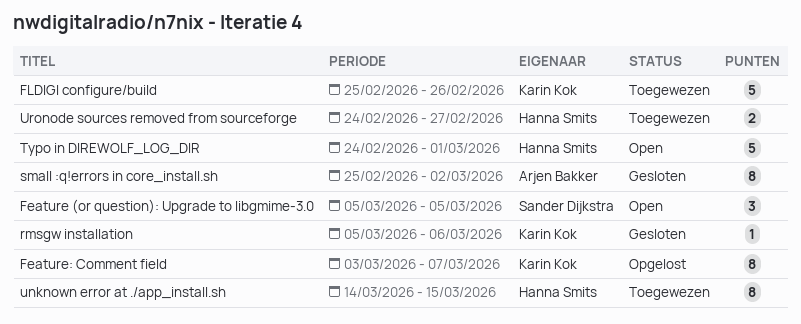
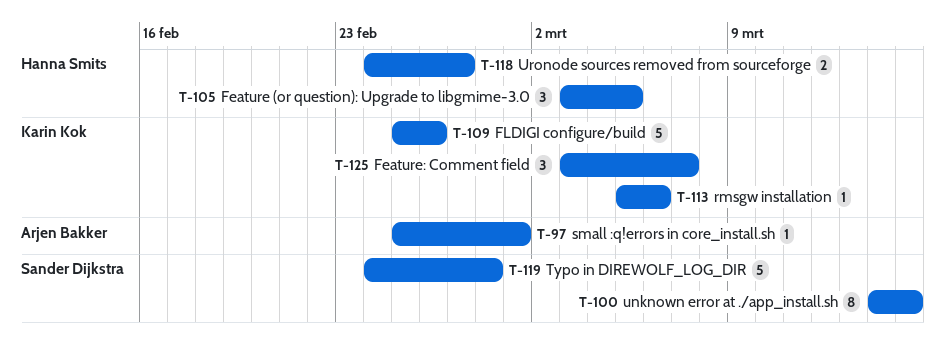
Feature (or question): Upgrade to libgmime-3.0, owner: Sander Dijkstra -> Hanna Smits
Feature (or question): Upgrade to libgmime-3.0, start: Mar 5 -> Mar 3
Feature: Comment field, estimate: 8 -> 3
small :q!errors in core_install.sh, estimate: 8 -> 1
small :q!errors in core_install.sh, due: Mar 2 -> Mar 1
Typo in DIREWOLF_LOG_DIR, owner: Hanna Smits -> Sander Dijkstra
Typo in DIREWOLF_LOG_DIR, due: Mar 1 -> Feb 28
unknown error at ./app_install.sh, owner: Hanna Smits -> Sander Dijkstra

